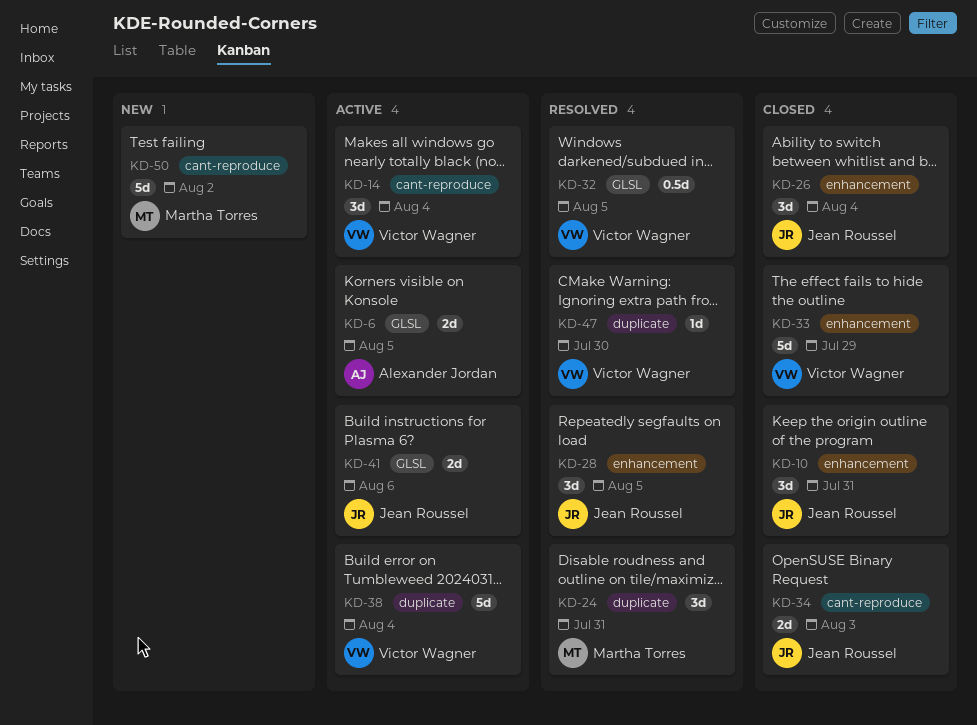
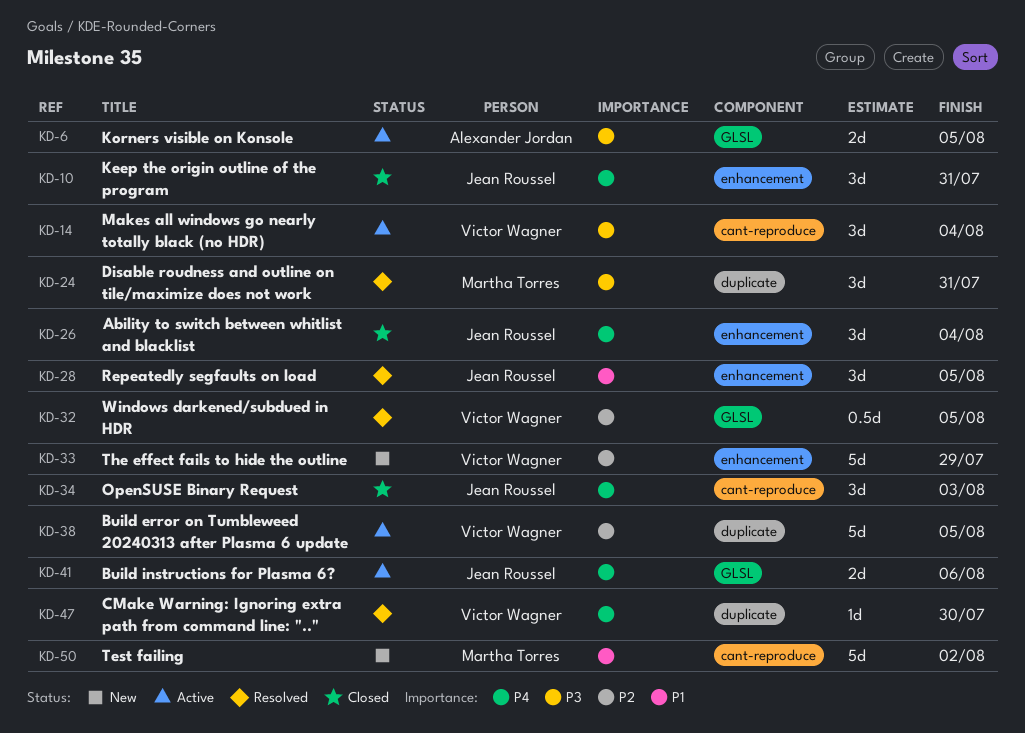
KD-33, status: Closed -> New
KD-34, estimate: 2d -> 3d
KD-38, due: Aug 4 -> Aug 5

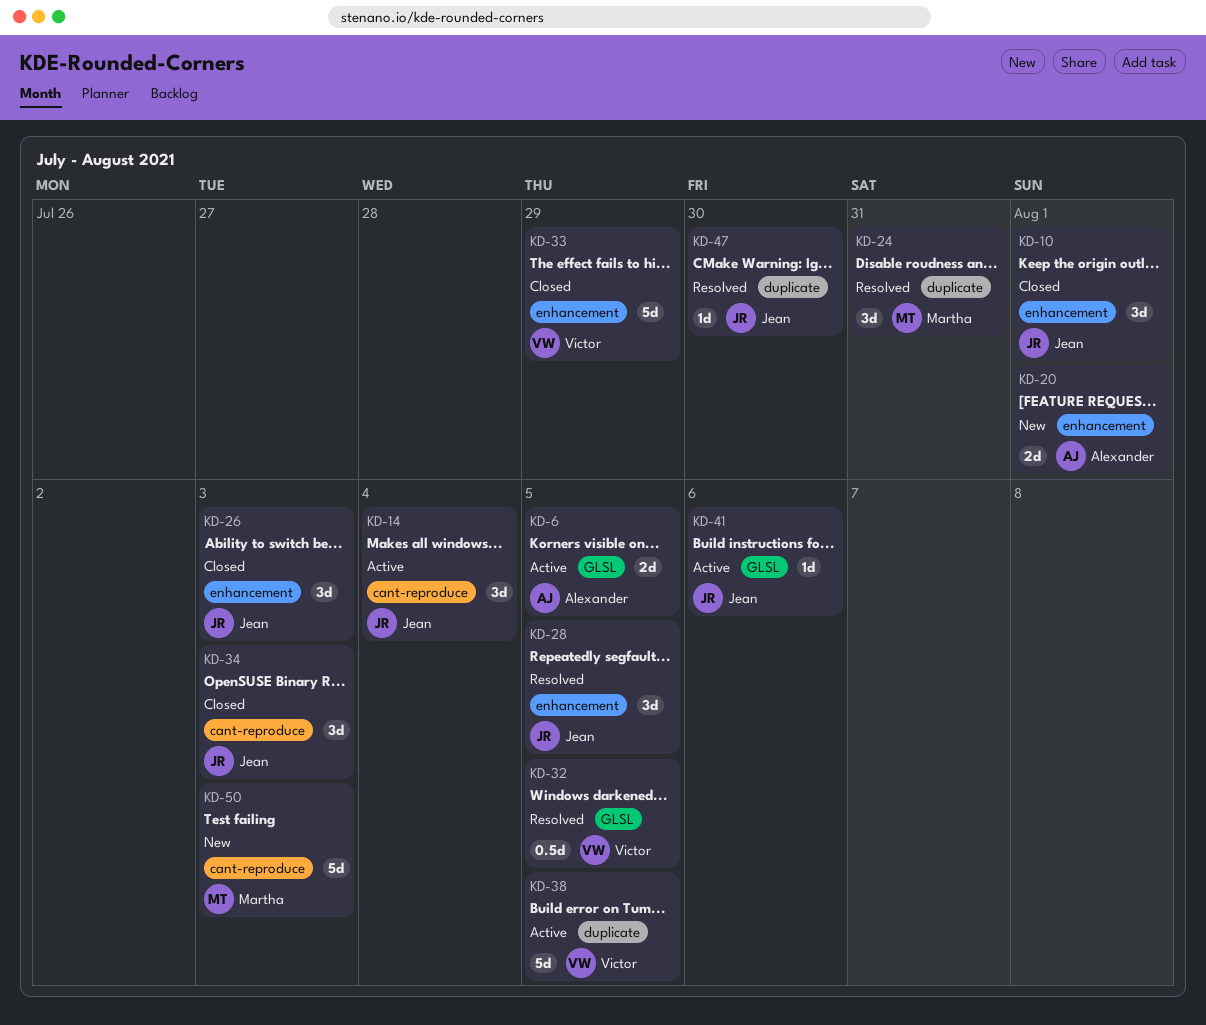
KD-10, due: Jul 31 -> Aug 1
KD-14, owner: Victor Wagner -> Jean Roussel
KD-20: none -> present
KD-26, due: Aug 4 -> Aug 3
KD-33, status: New -> Closed
KD-41, estimate: 2d -> 1d
KD-47, owner: Victor Wagner -> Jean Roussel
KD-50, due: Aug 2 -> Aug 3

